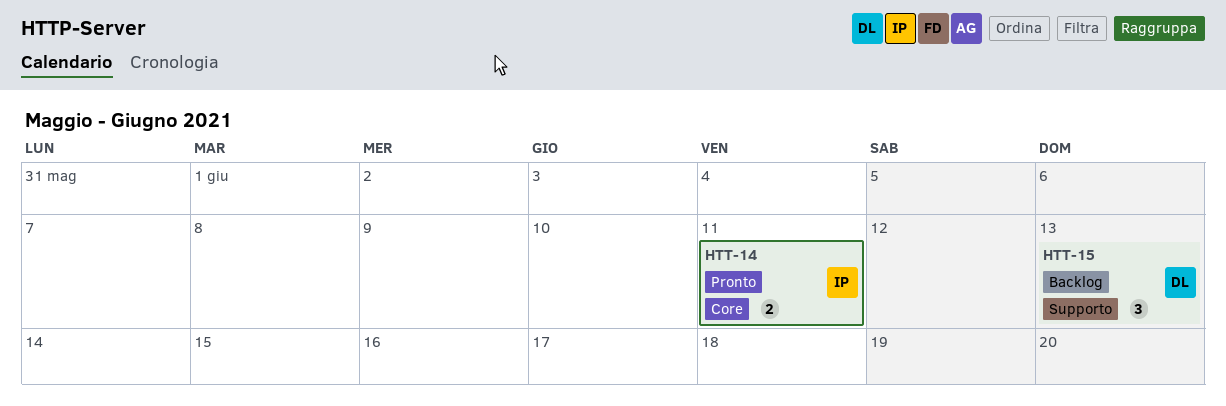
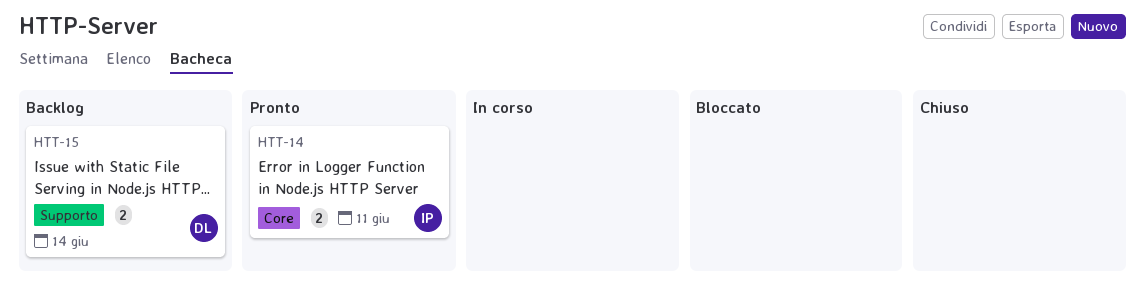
HTT-15, estimate: 3 -> 2
HTT-15, due: Jun 13 -> Jun 14

